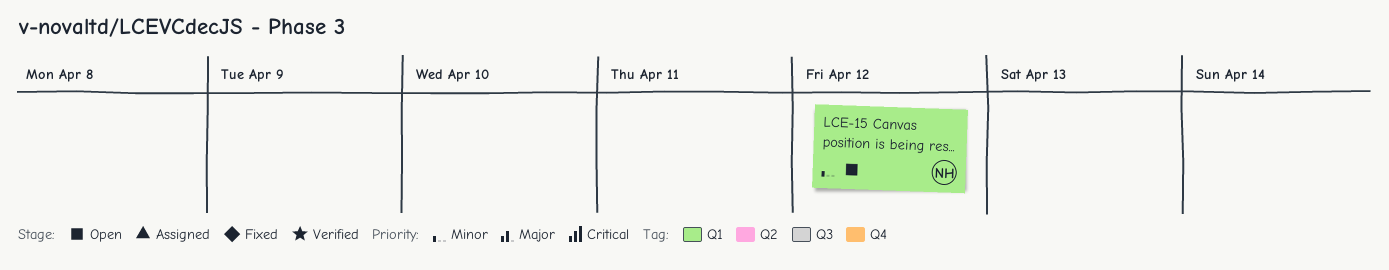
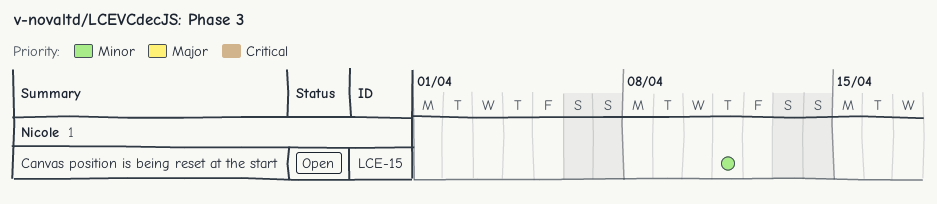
LCE-15, due: Apr 12 -> Apr 11

